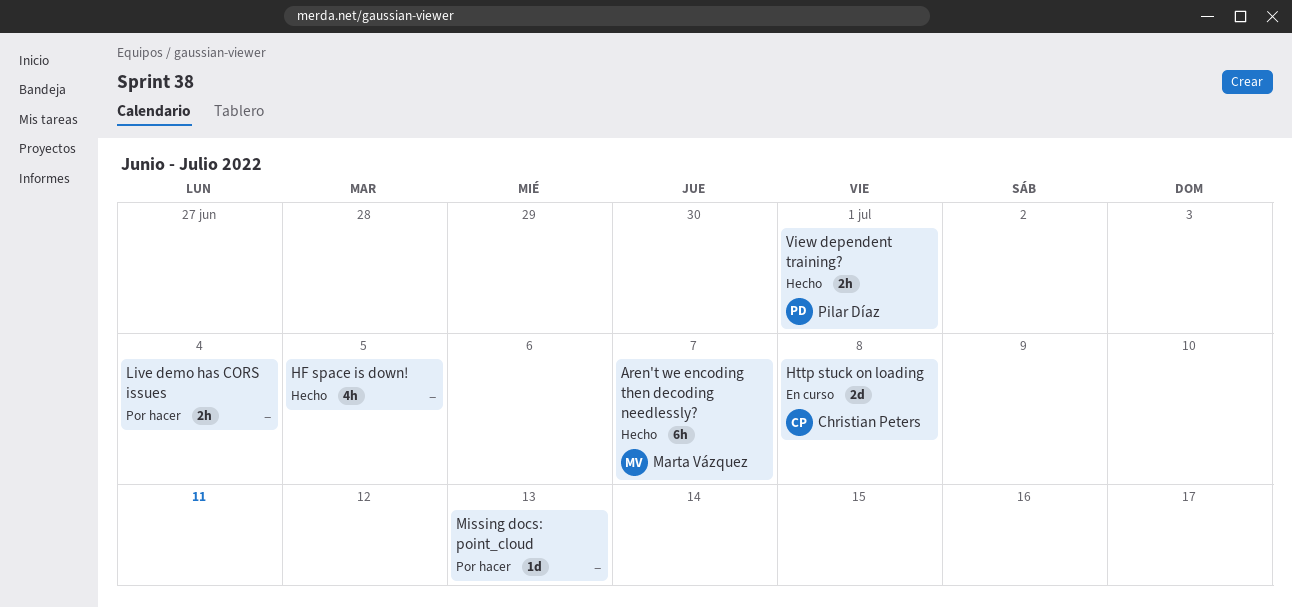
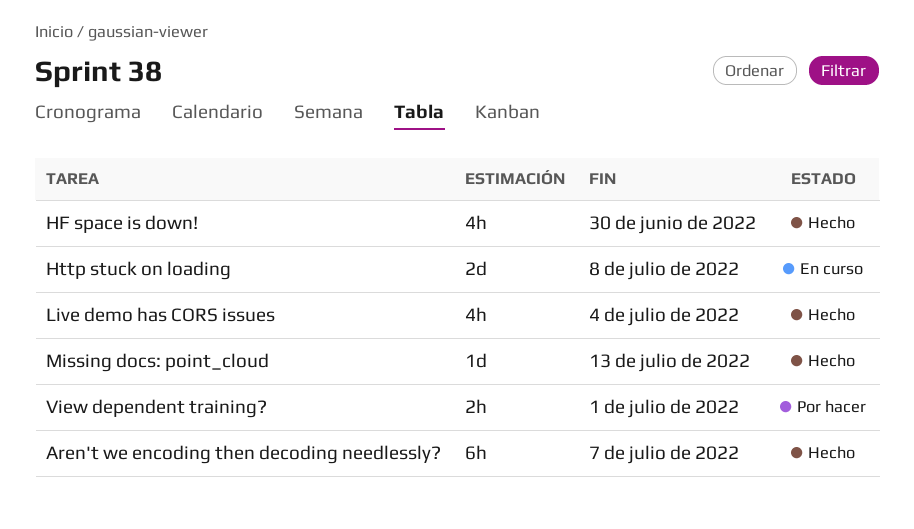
HF space is down!, due: Jul 5 -> Jun 30
Live demo has CORS issues, status: Por hacer -> Hecho
Live demo has CORS issues, estimate: 2h -> 4h
Missing docs: point_cloud, status: Por hacer -> Hecho
View dependent training?, status: Hecho -> Por hacer

